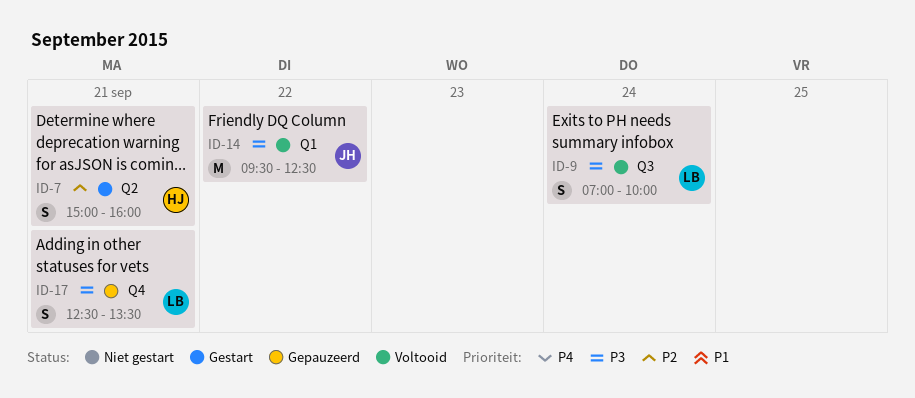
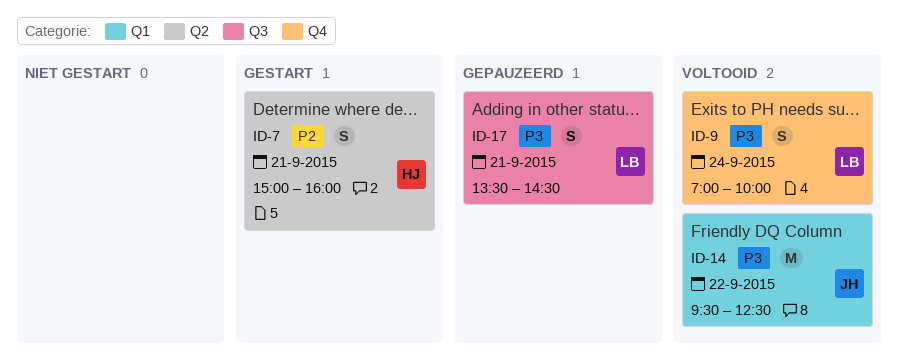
ID-9, label: Q3 -> Q4
ID-17, label: Q4 -> Q3
ID-17, begins: 12:30 -> 13:30
ID-17, ends: 13:30 -> 14:30

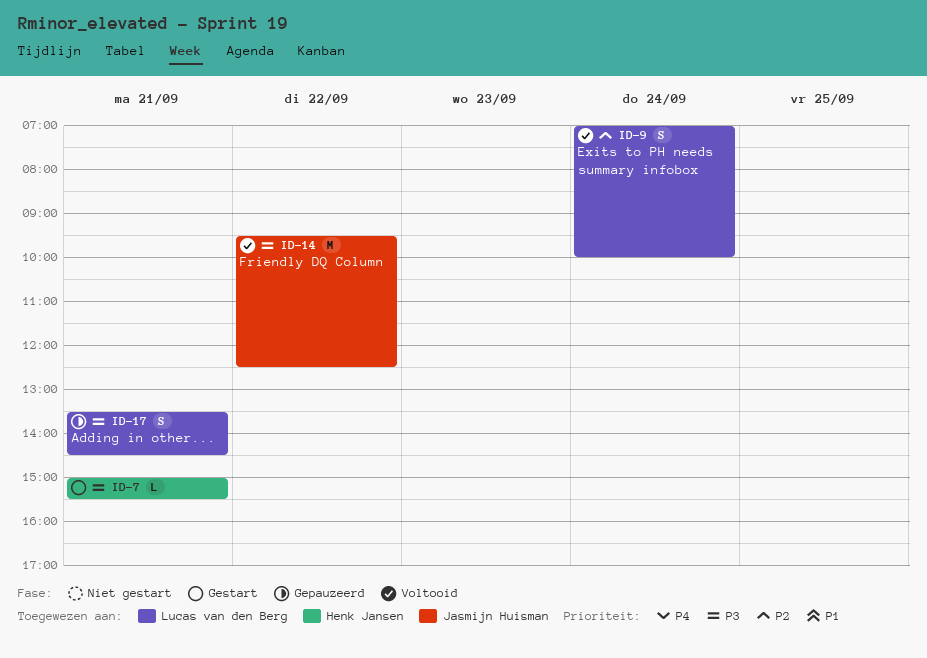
ID-7, priority: P2 -> P3
ID-7, estimate: S -> L
ID-7, ends: 16:00 -> 15:30
ID-9, priority: P3 -> P2

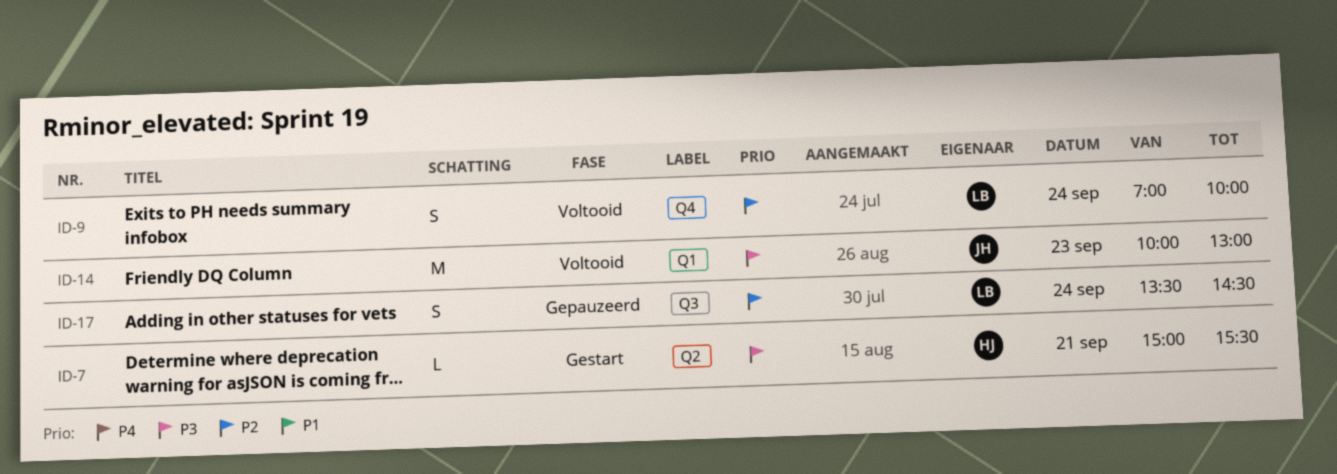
ID-14, day: Sep 22 -> Sep 23
ID-14, begins: 09:30 -> 10:00
ID-14, ends: 12:30 -> 13:00
ID-17, priority: P3 -> P2
ID-17, day: Sep 21 -> Sep 24

